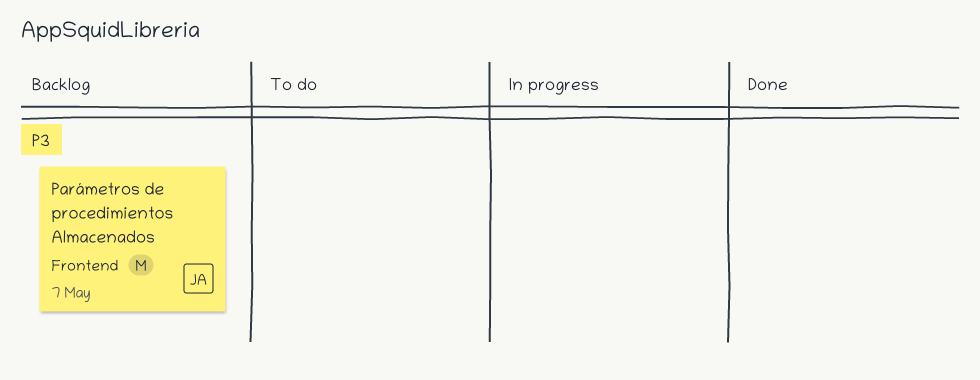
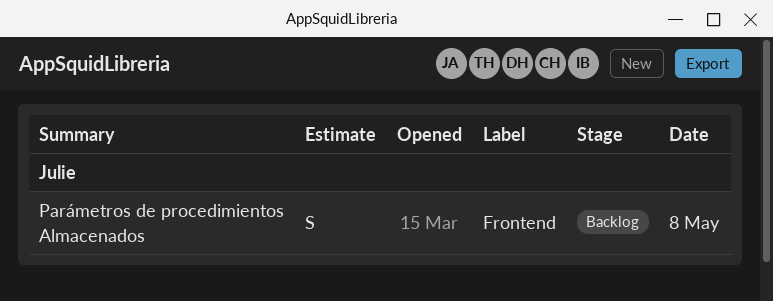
Parámetros de procedimientos Almacenados, estimate: M -> S
Parámetros de procedimientos Almacenados, day: May 7 -> May 8

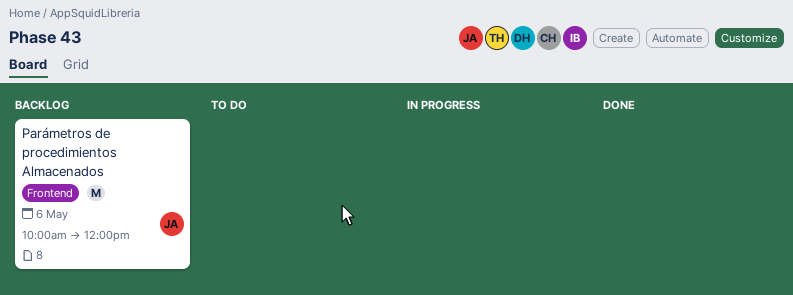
Parámetros de procedimientos Almacenados, estimate: S -> M
Parámetros de procedimientos Almacenados, day: May 8 -> May 6

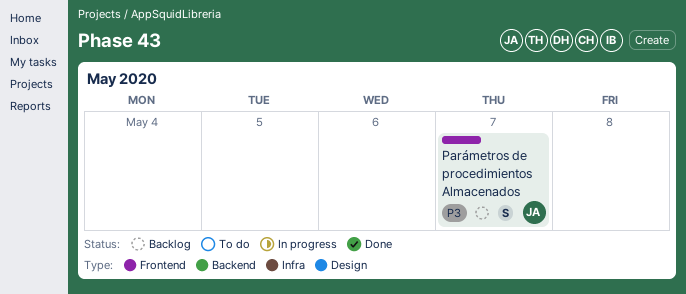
Parámetros de procedimientos Almacenados, estimate: M -> S
Parámetros de procedimientos Almacenados, day: May 6 -> May 7

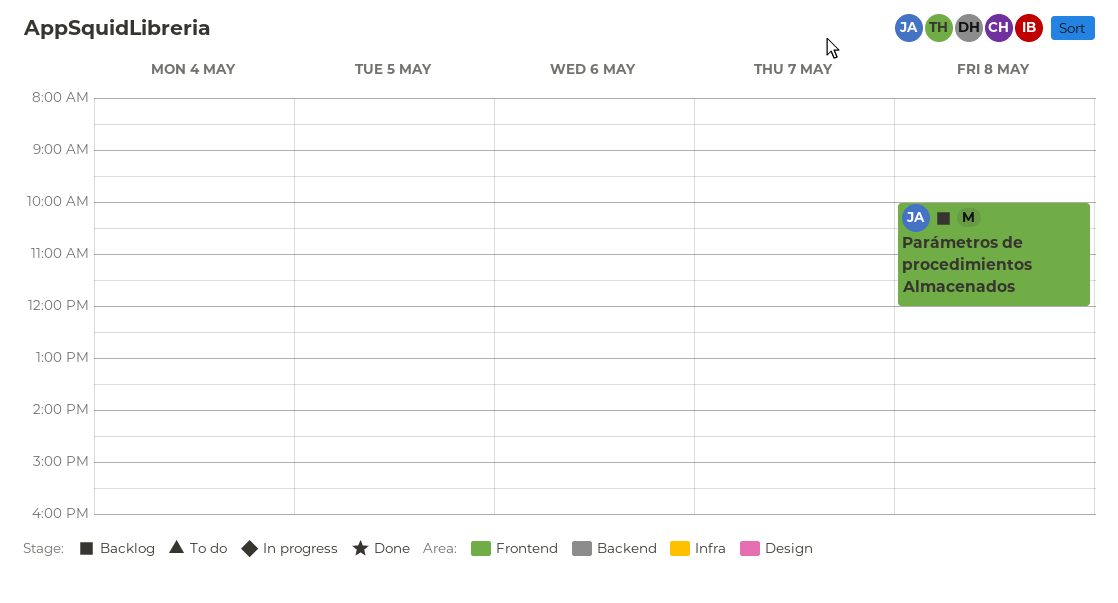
Parámetros de procedimientos Almacenados, estimate: S -> M
Parámetros de procedimientos Almacenados, day: May 7 -> May 8

